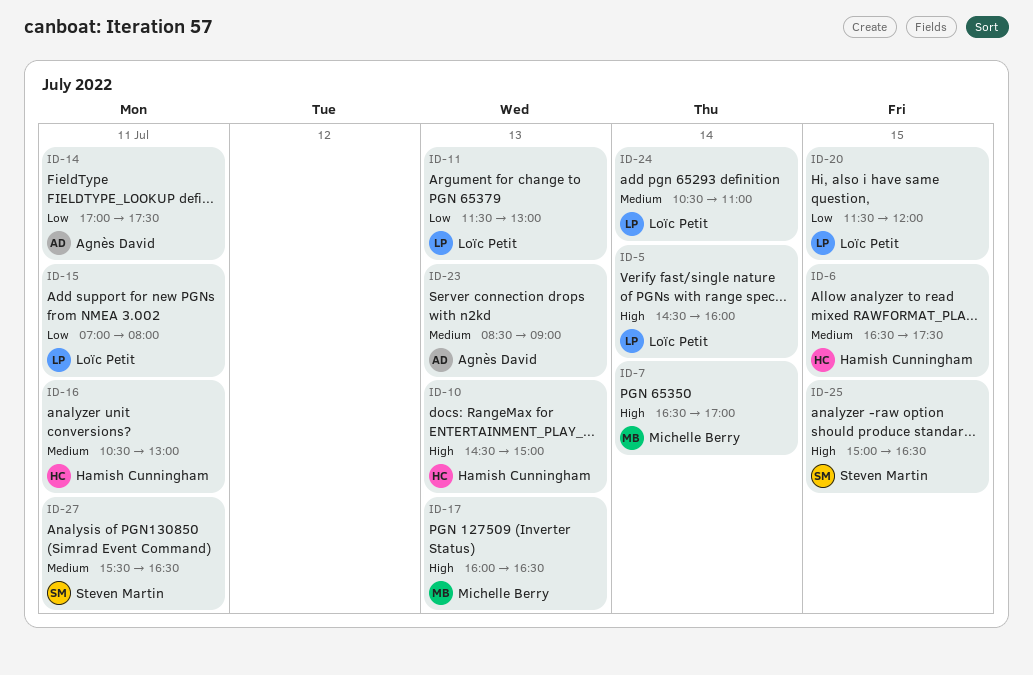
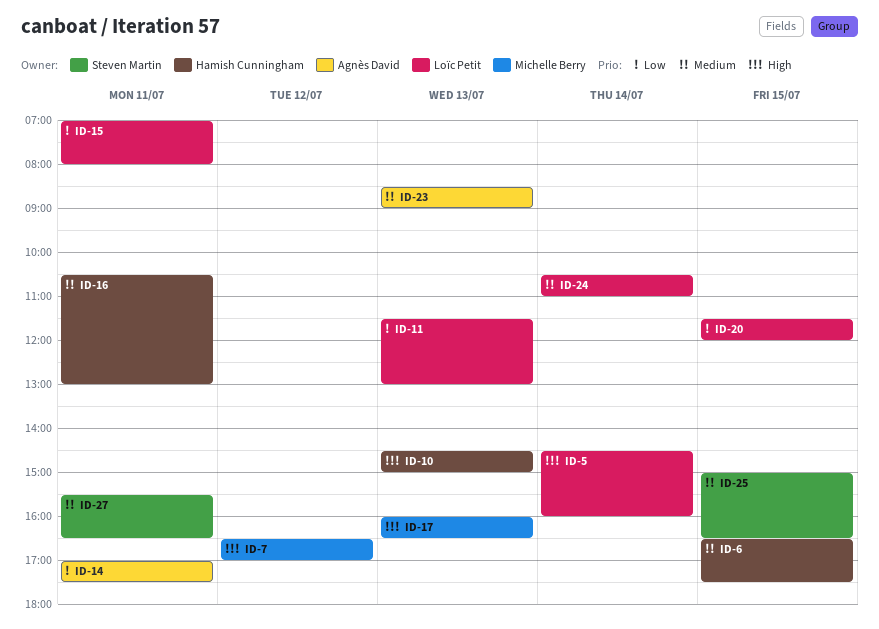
ID-7, day: Jul 14 -> Jul 12
ID-25, priority: High -> Medium

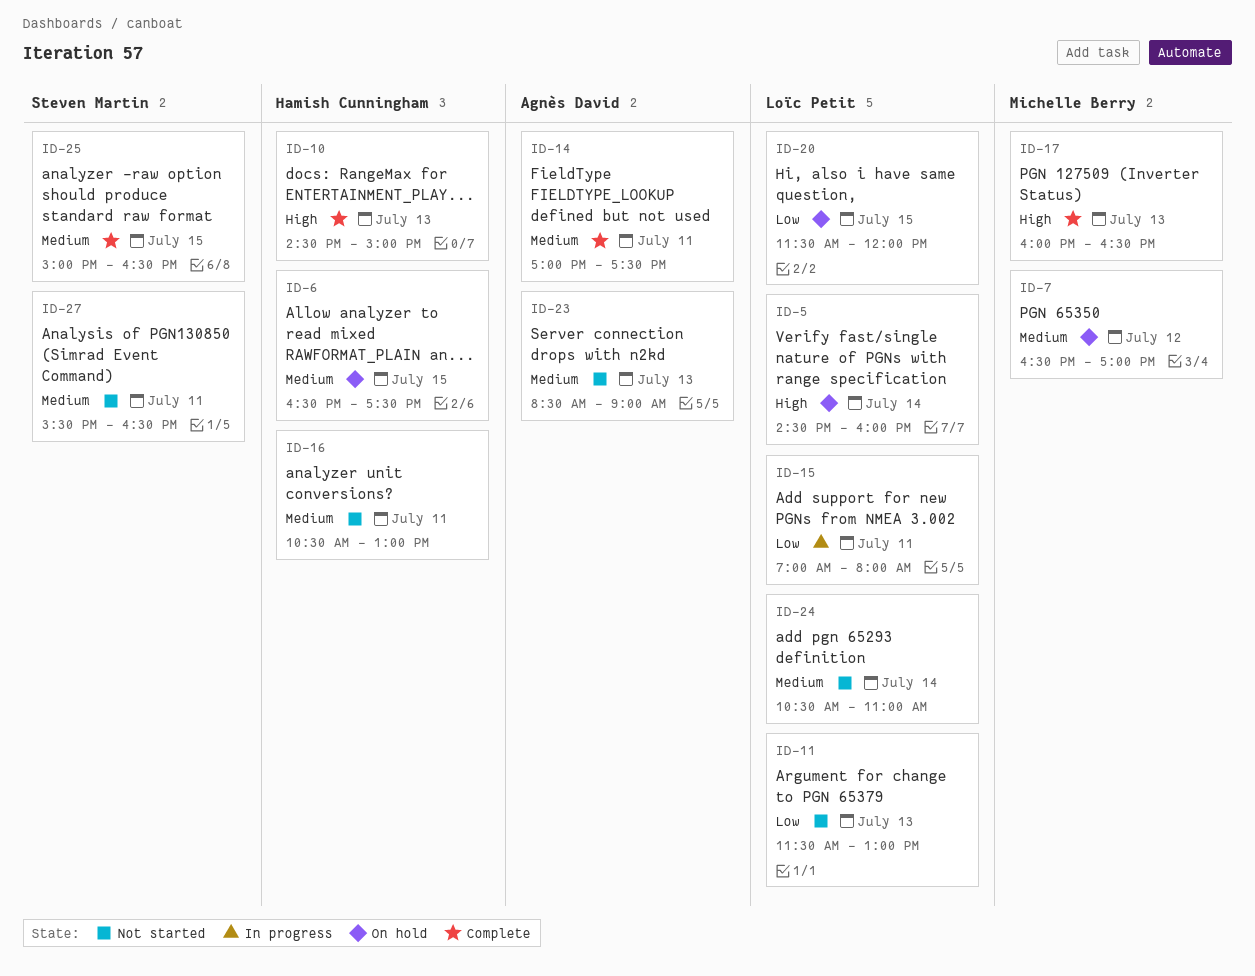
ID-7, priority: High -> Medium
ID-14, priority: Low -> Medium

